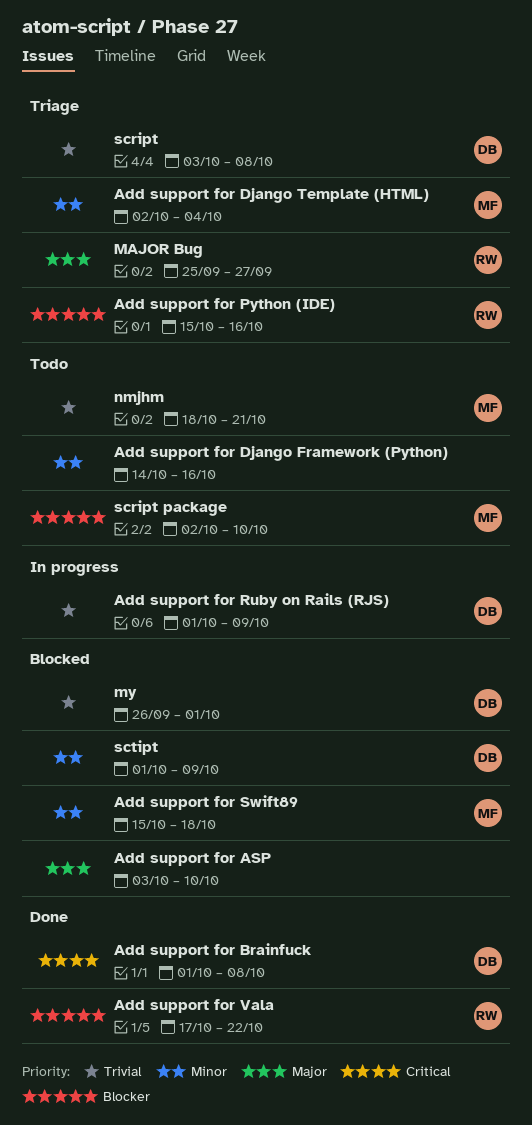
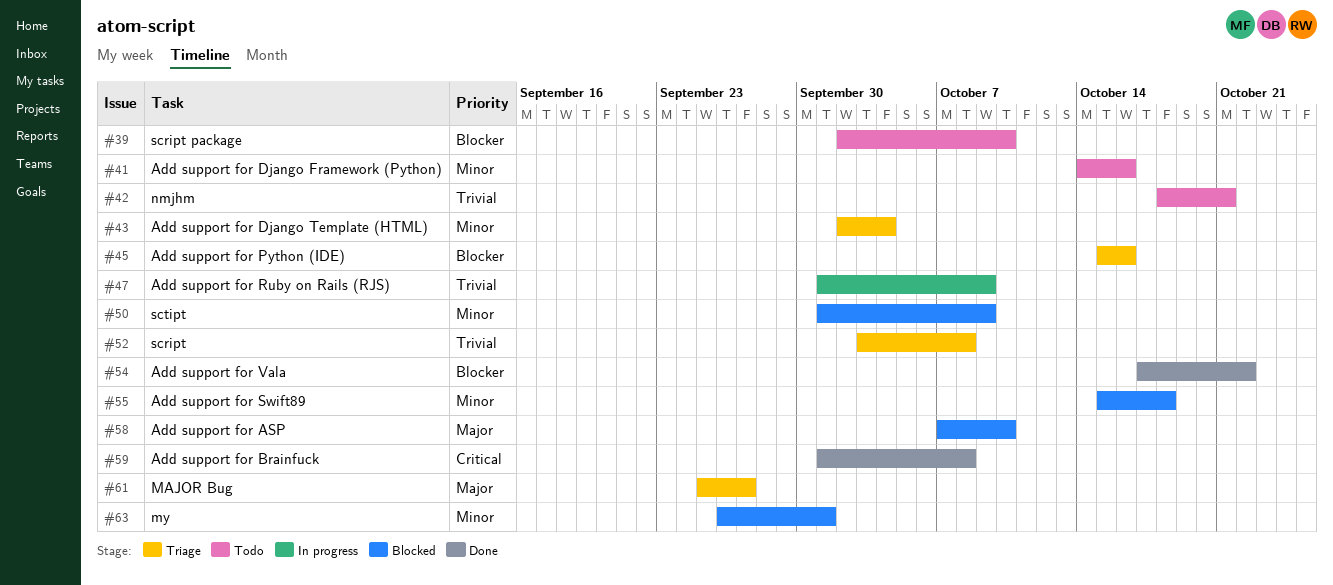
Add support for ASP, start: Oct 3 -> Oct 7
my, priority: Trivial -> Minor

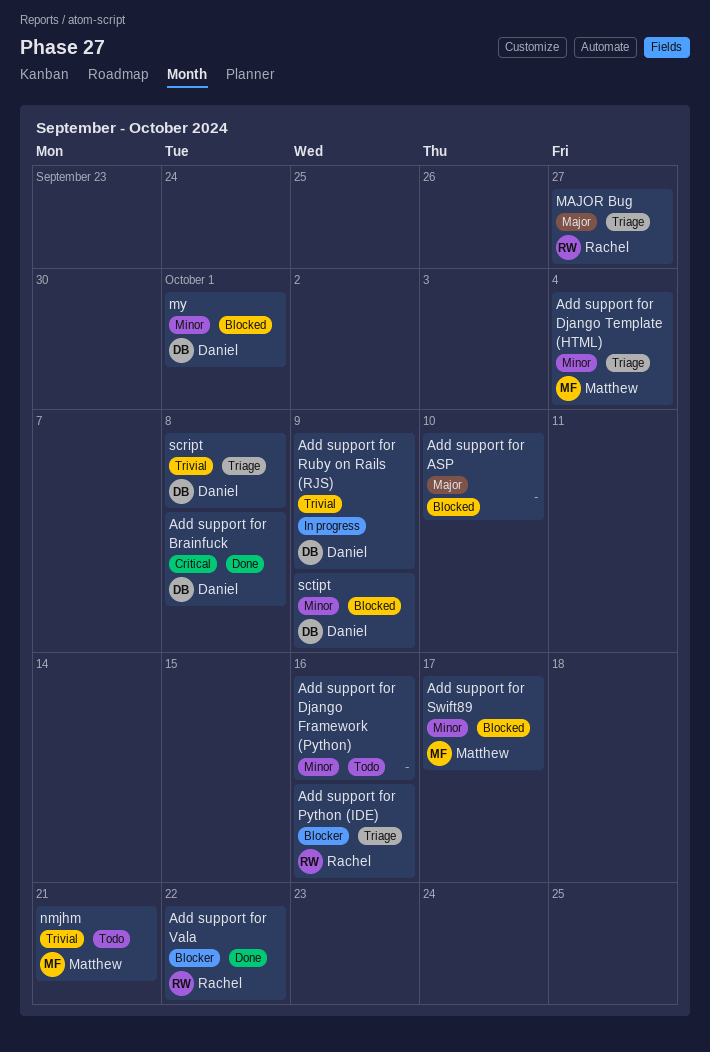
Add support for Swift89, due: Oct 18 -> Oct 17
script package: present -> none

